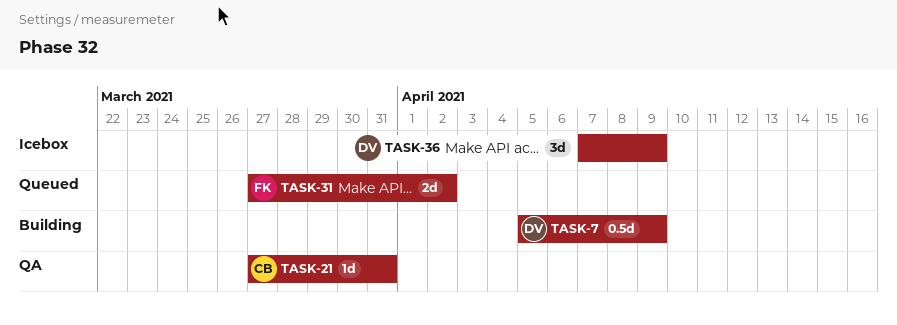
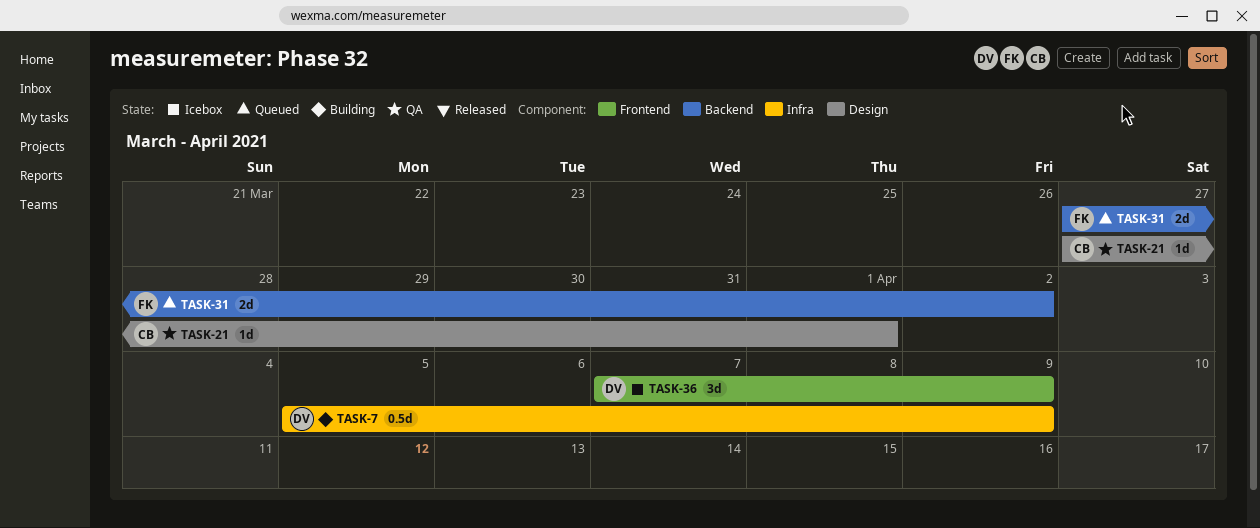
TASK-21, due: Mar 31 -> Apr 1

